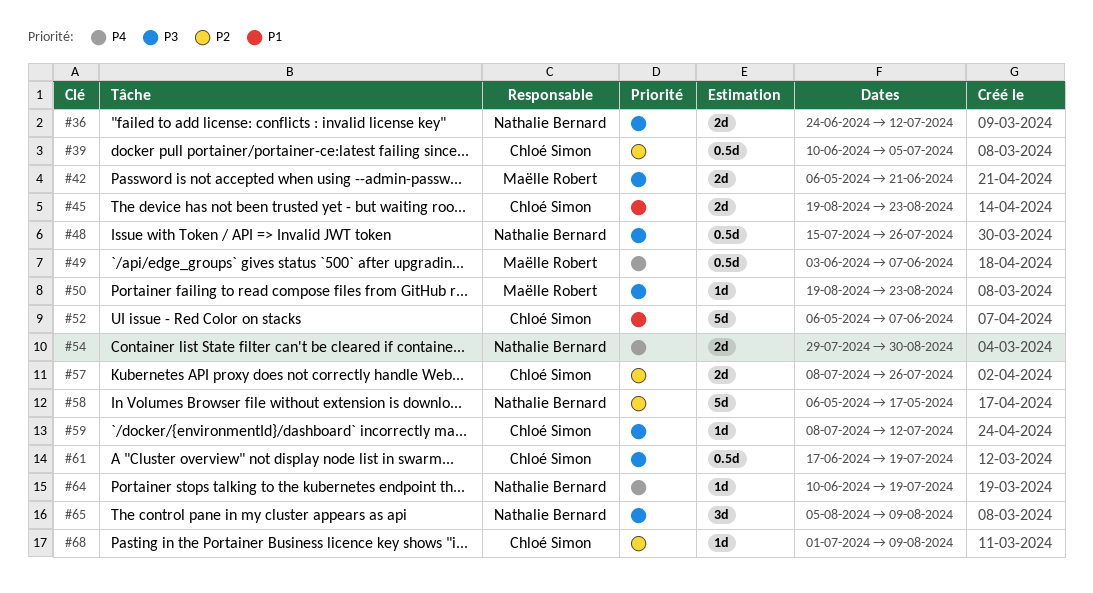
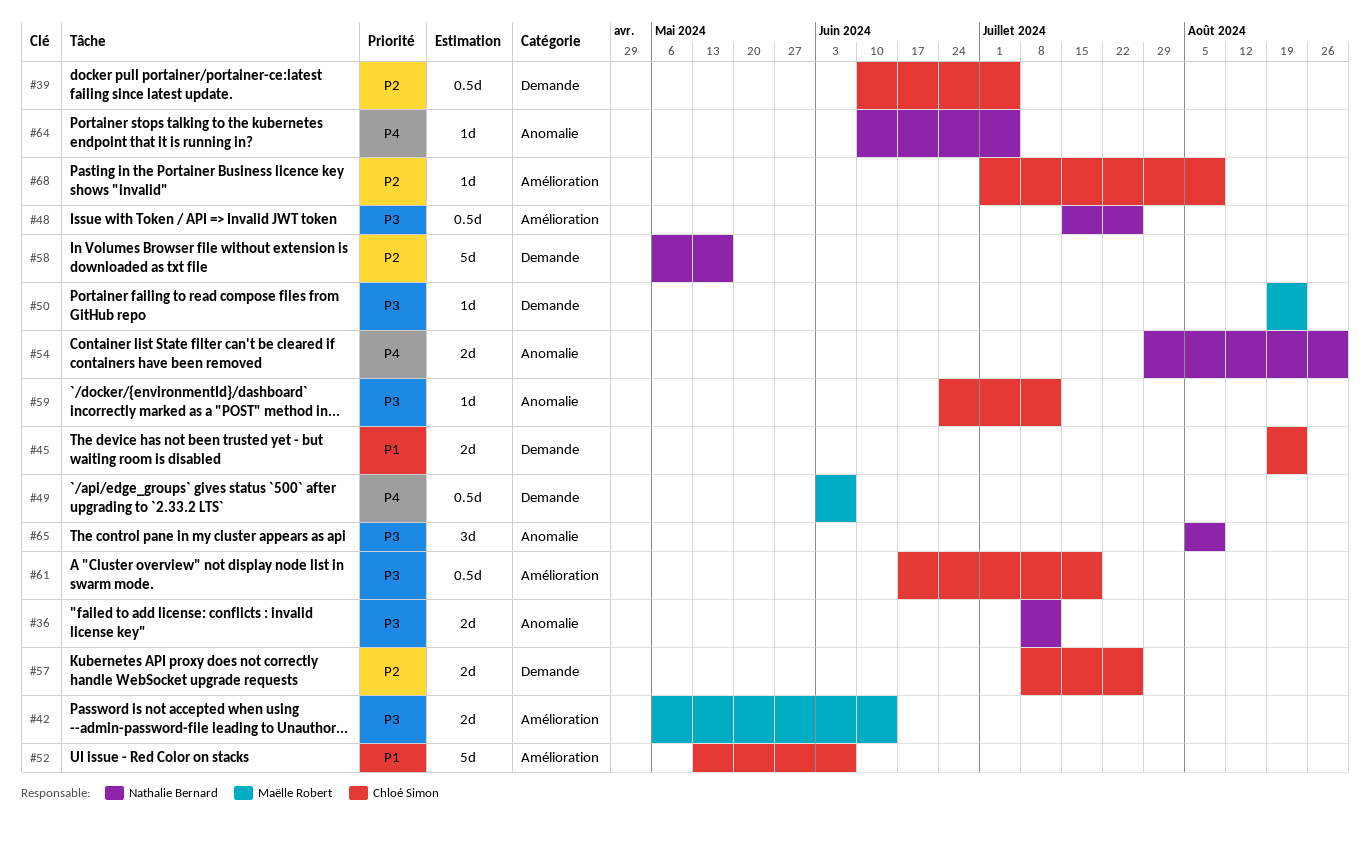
#36, start: Jun 24 -> Jul 8
#42, due: Jun 21 -> Jun 14
#52, start: May 6 -> May 13
#59, start: Jul 8 -> Jun 24
#64, due: Jul 19 -> Jul 5

